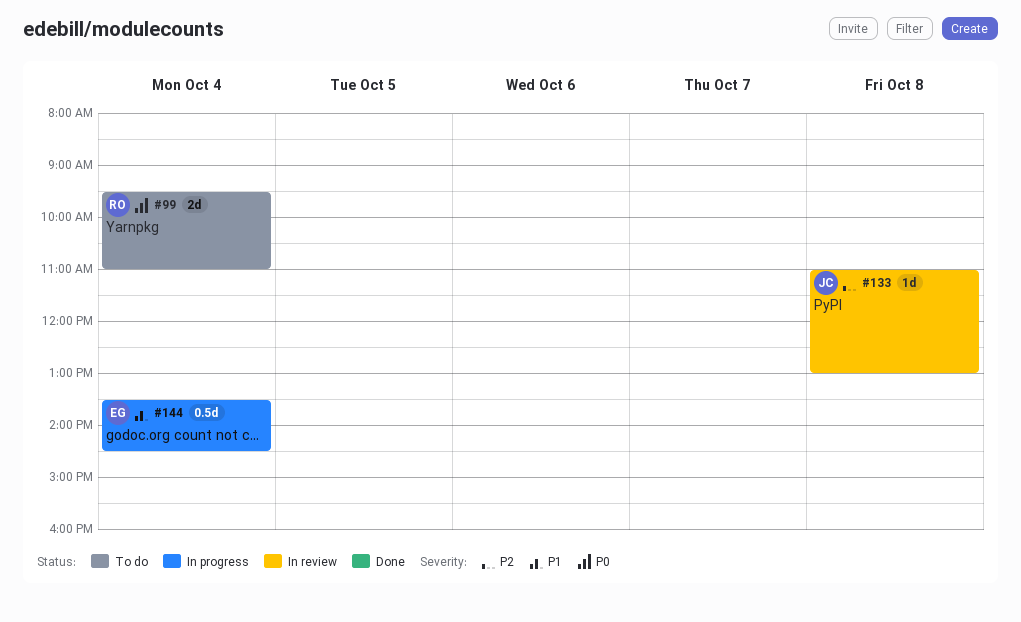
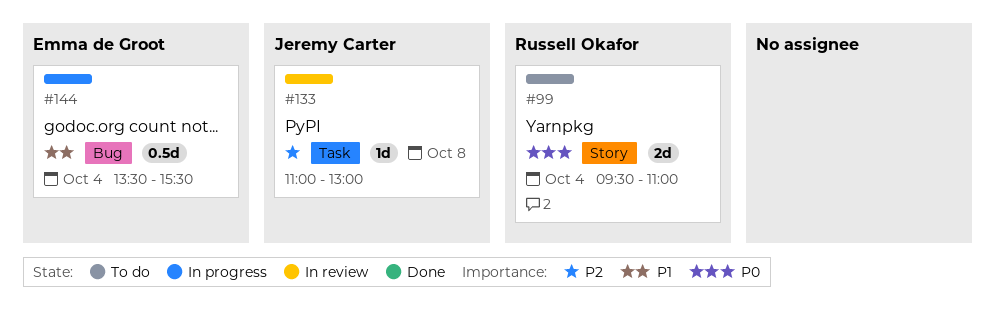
#144, ends: 14:30 -> 15:30

